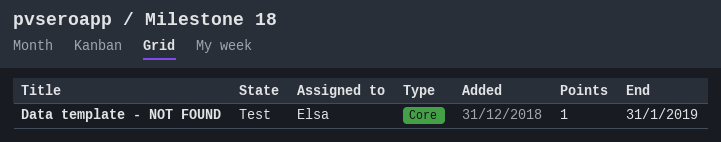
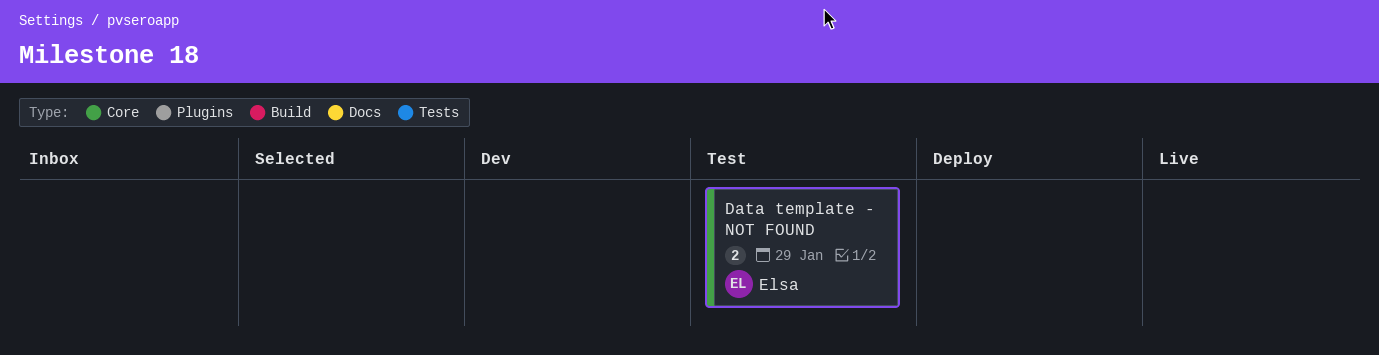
Data template - NOT FOUND, estimate: 1 -> 2
Data template - NOT FOUND, due: Jan 31 -> Jan 29

